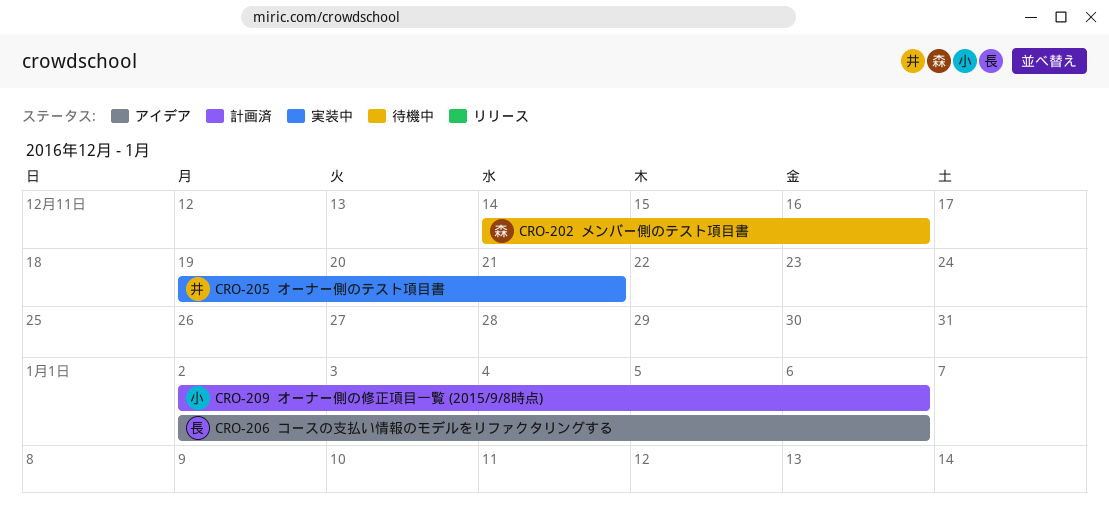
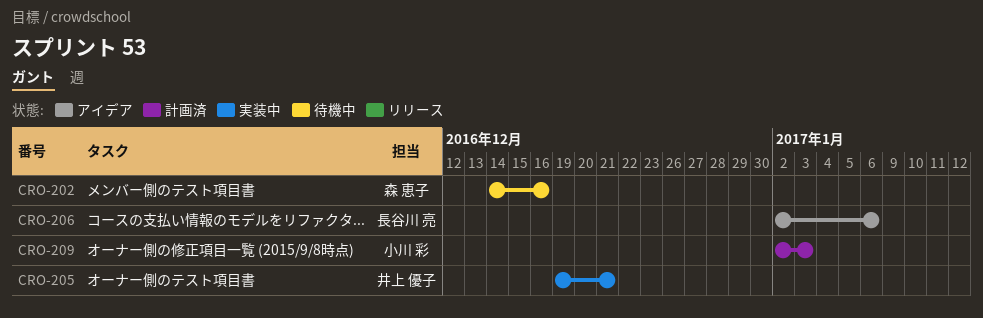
CRO-209, due: Jan 6 -> Jan 3

